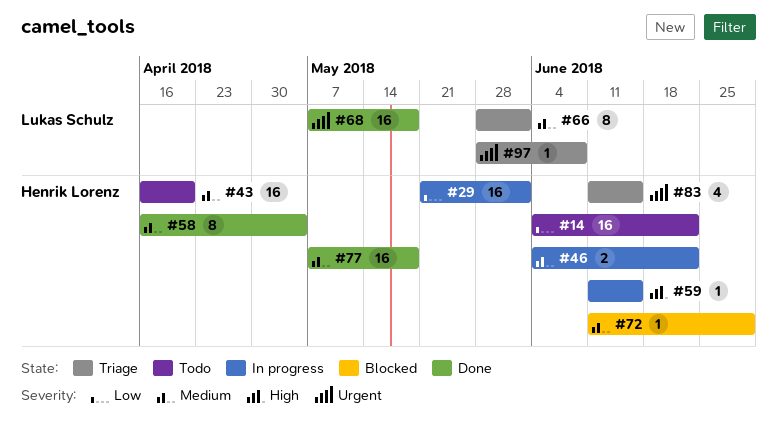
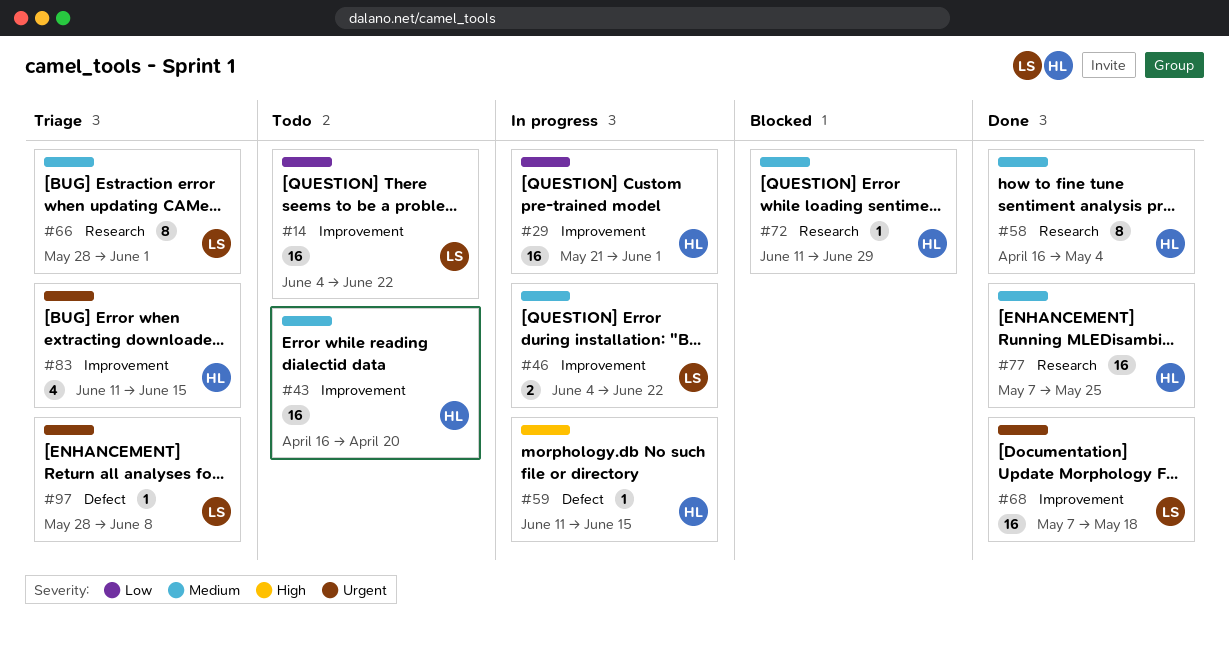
#14, owner: Henrik Lorenz -> Lukas Schulz
#46, owner: Henrik Lorenz -> Lukas Schulz
#77, due: May 18 -> May 25

